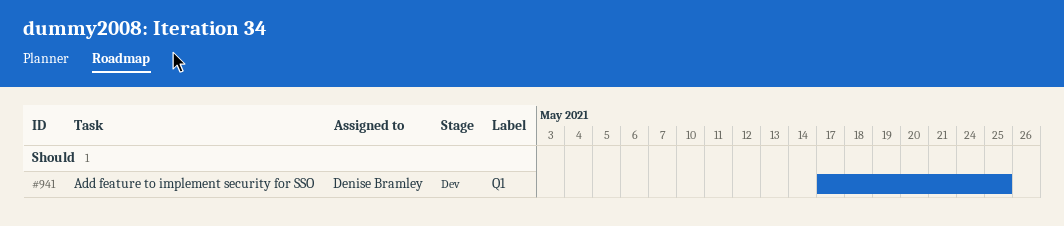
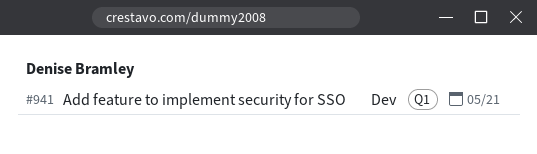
#941, due: May 25 -> May 21

